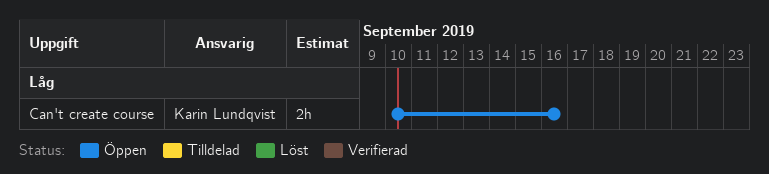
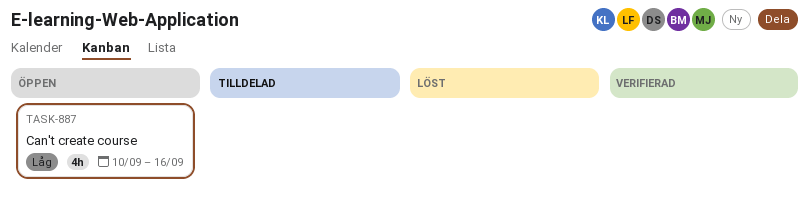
Can't create course, estimate: 2h -> 4h

